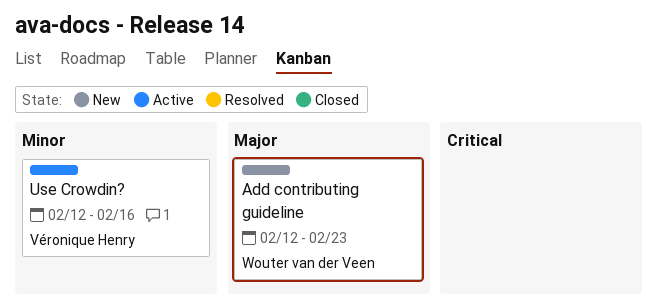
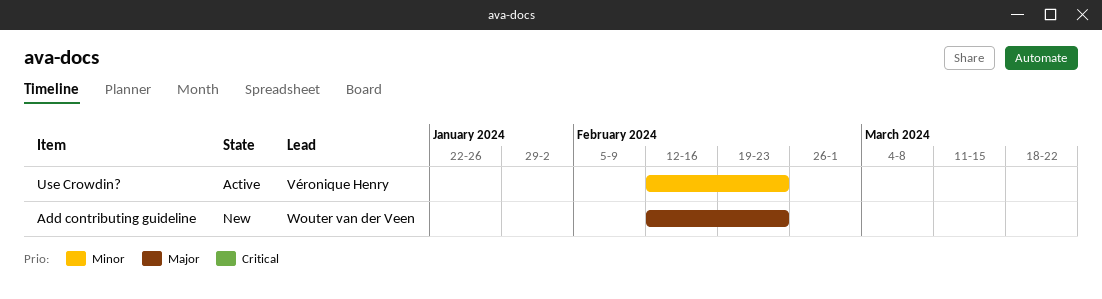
Use Crowdin?, due: Feb 16 -> Feb 23

